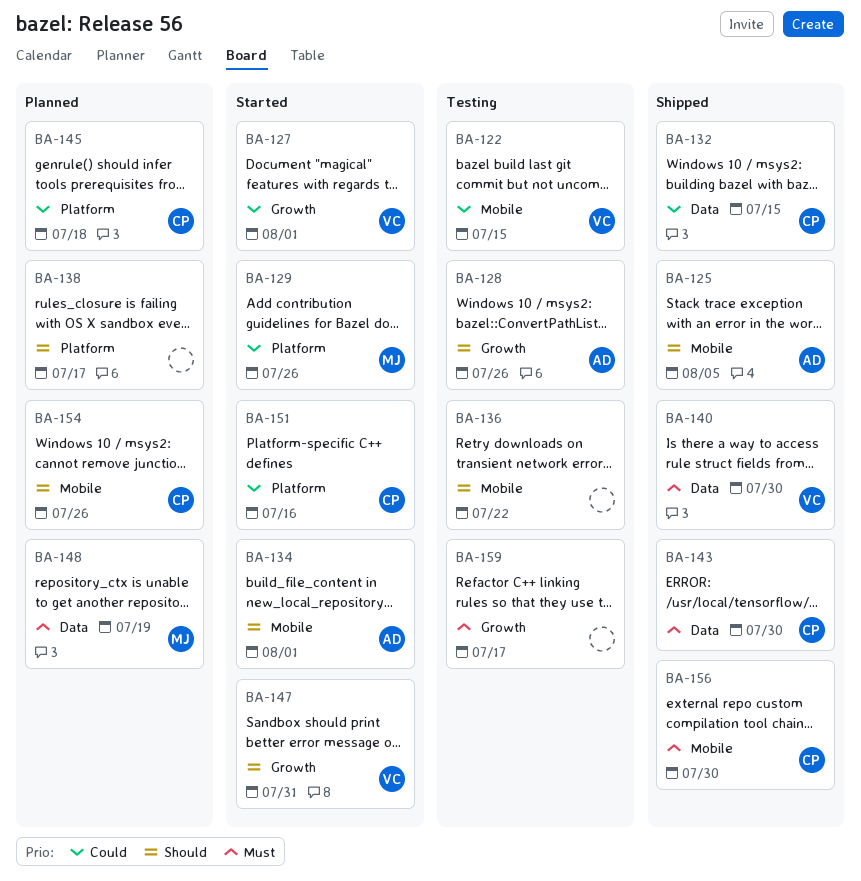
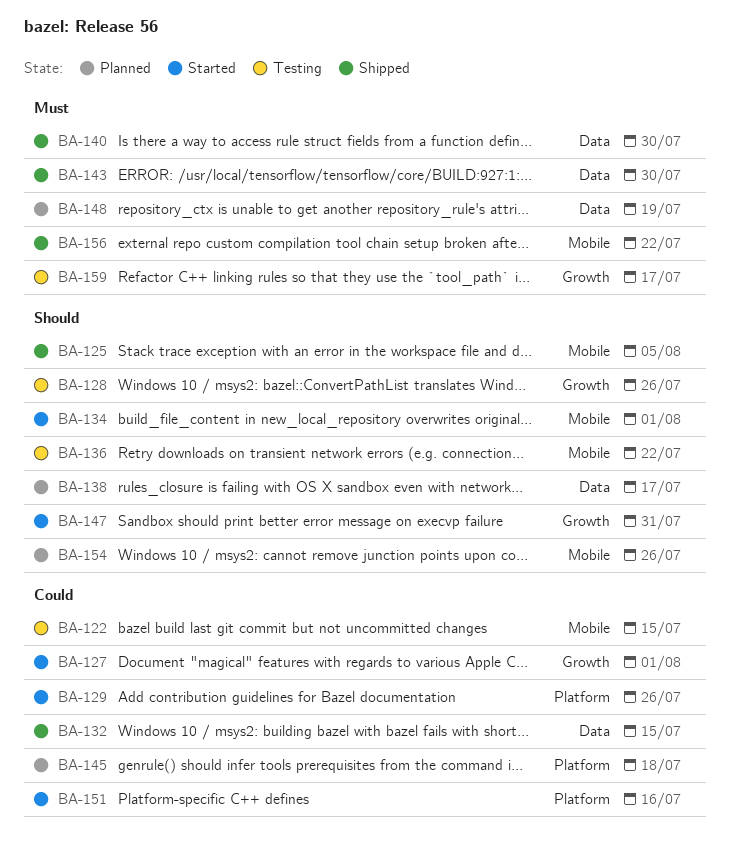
BA-138, label: Platform -> Data
BA-156, due: Jul 30 -> Jul 22

